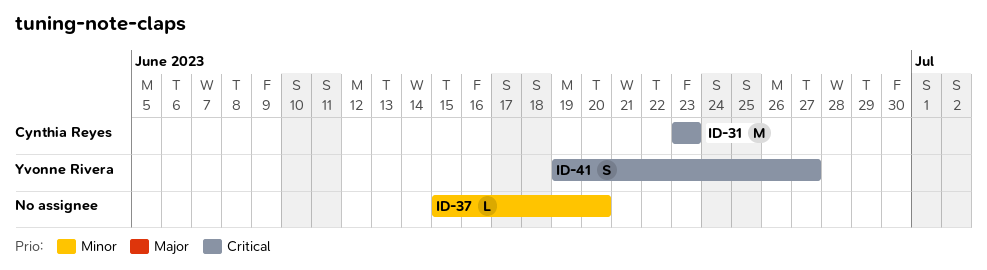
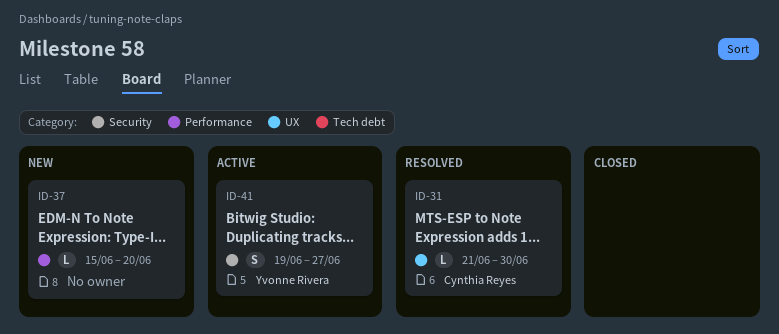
ID-31, estimate: M -> L
ID-31, start: Jun 23 -> Jun 21
ID-31, due: Jun 23 -> Jun 30

